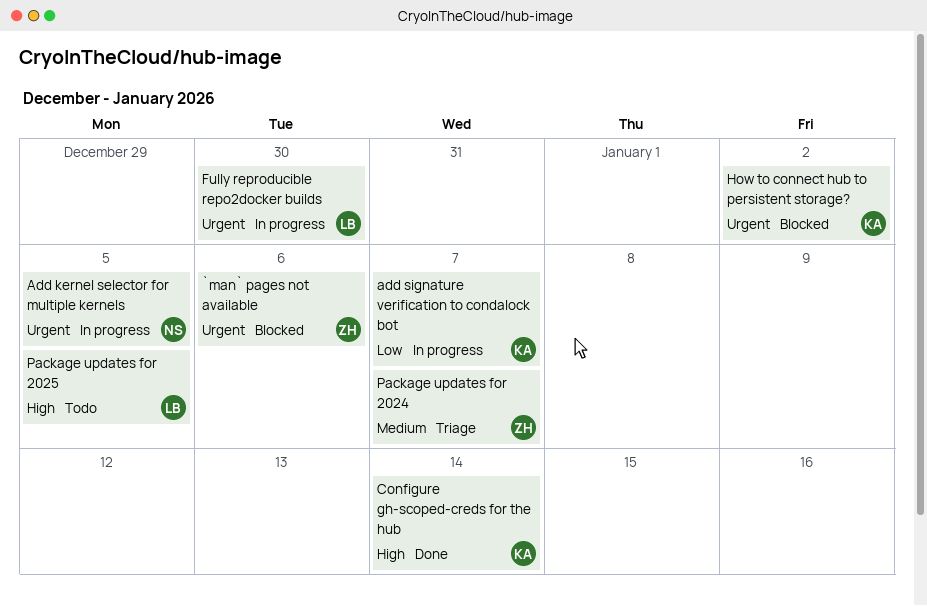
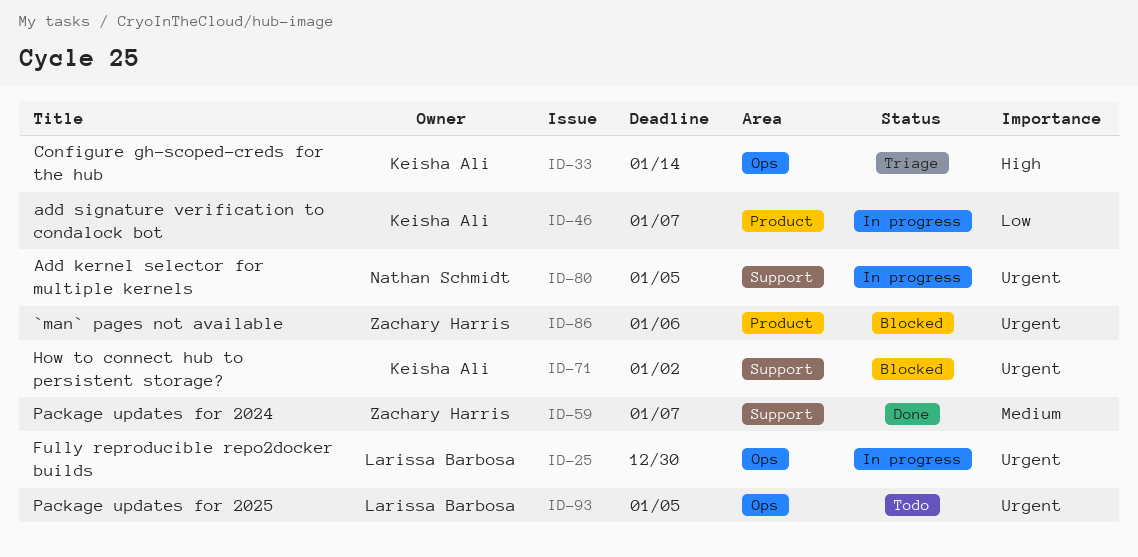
Configure gh-scoped-creds for the hub, status: Done -> Triage
Package updates for 2024, status: Triage -> Done
Package updates for 2025, priority: High -> Urgent

